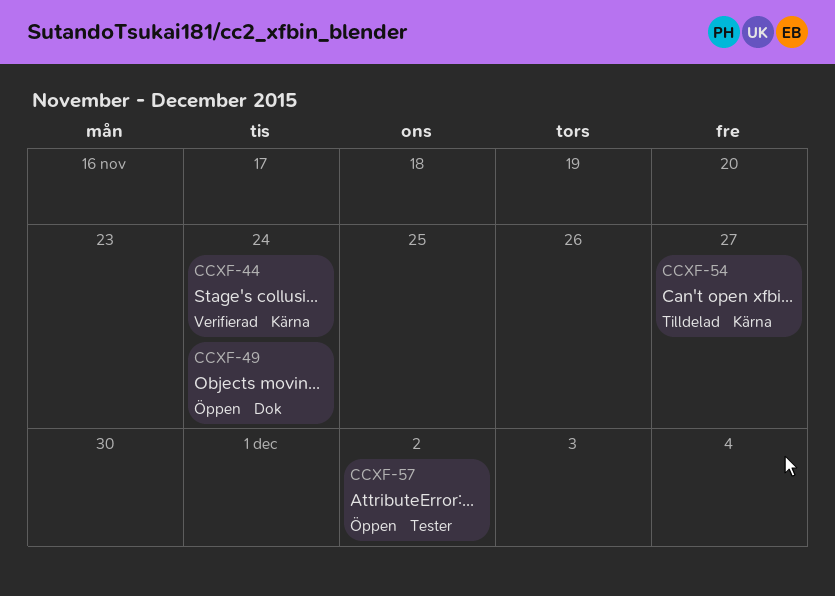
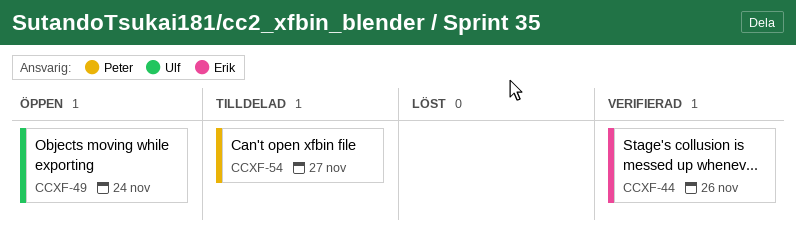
CCXF-44, due: Nov 24 -> Nov 26
CCXF-57: present -> none

